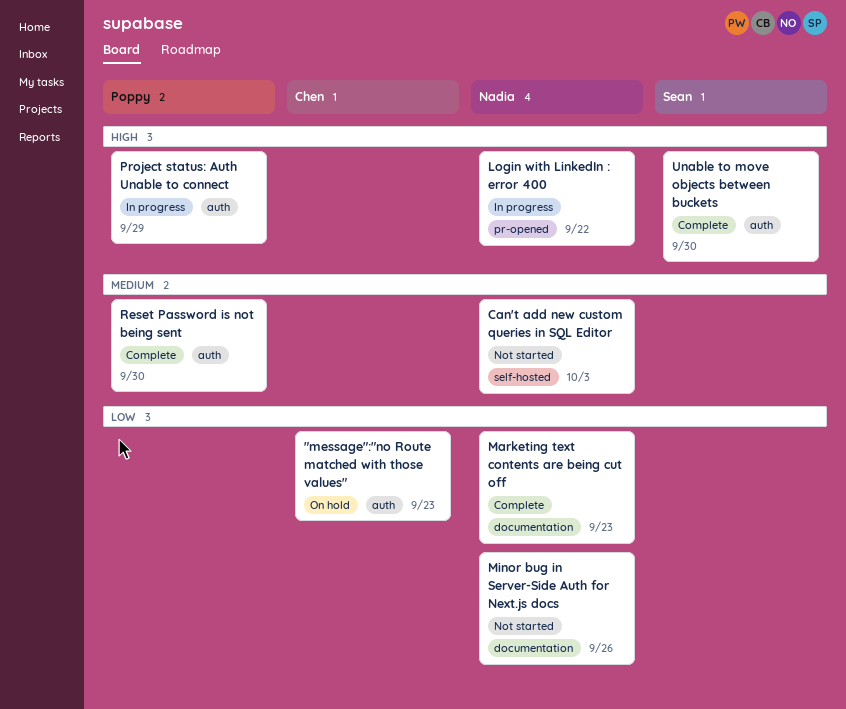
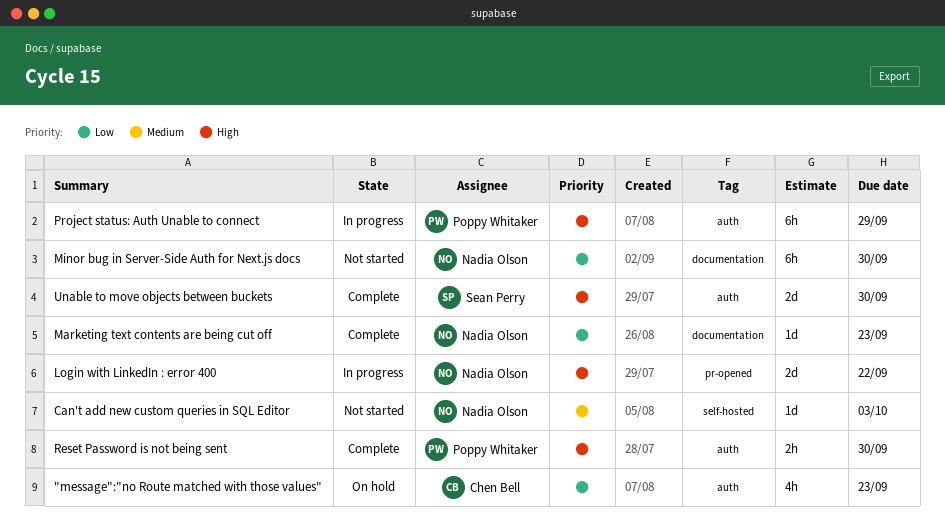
Minor bug in Server-Side Auth for Next.js docs, due: Sep 26 -> Sep 30
Reset Password is not being sent, priority: Medium -> High

